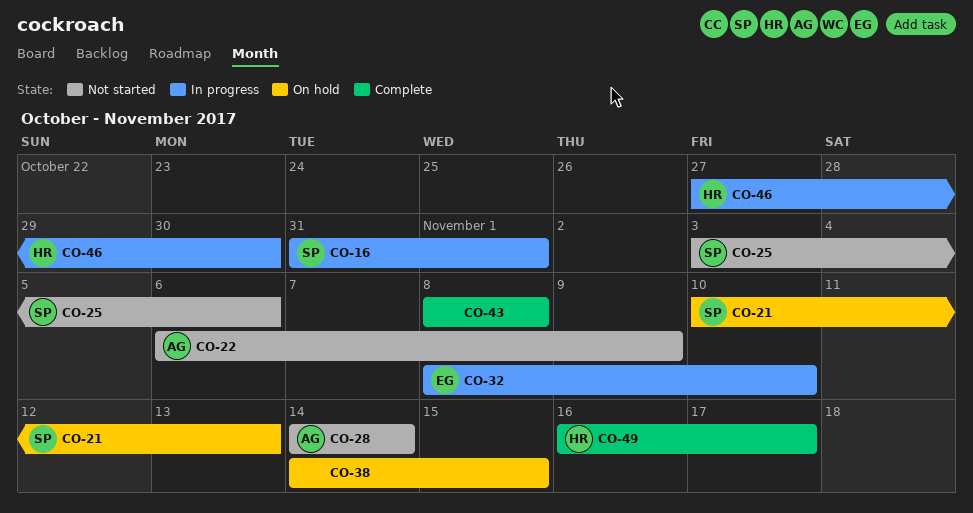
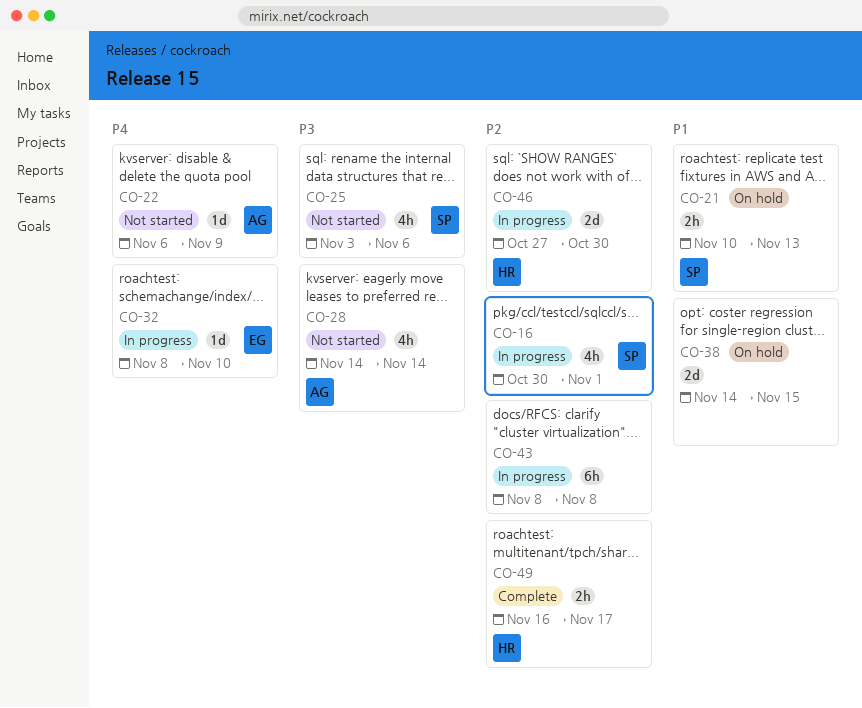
CO-16, start: Oct 31 -> Oct 30
CO-43, status: Complete -> In progress

